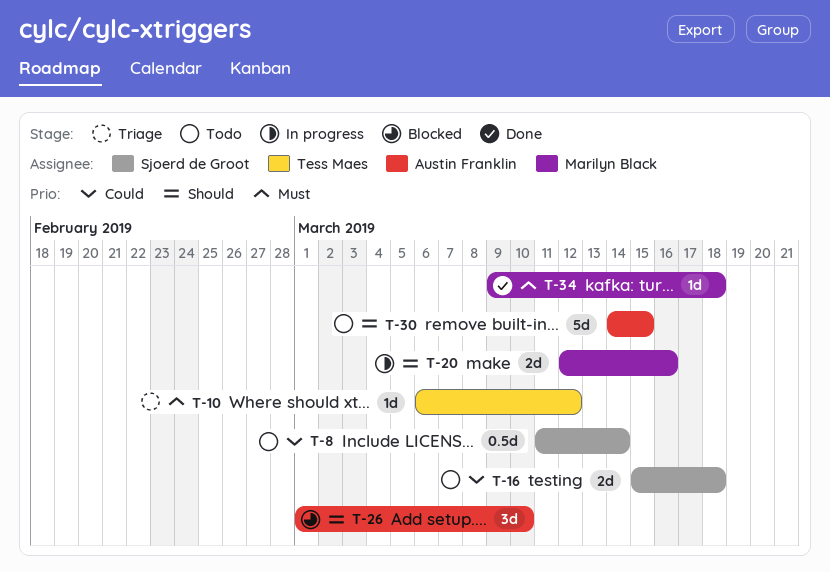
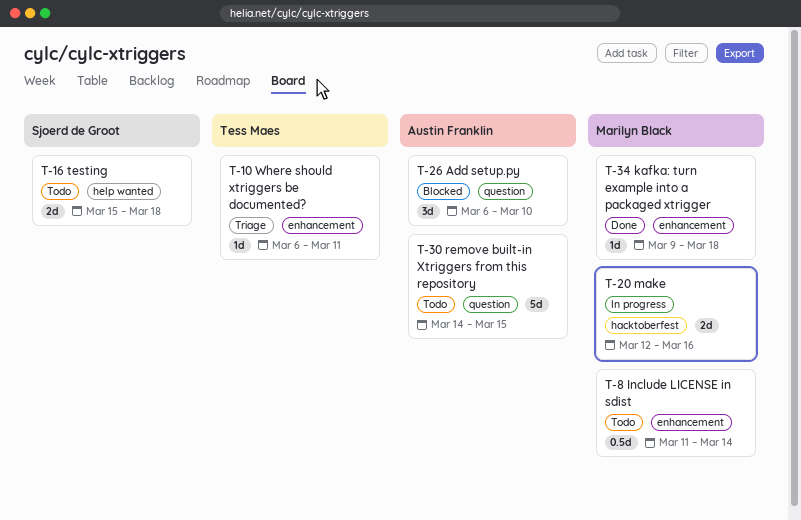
T-8, owner: Sjoerd de Groot -> Marilyn Black
T-10, due: Mar 12 -> Mar 11
T-26, start: Mar 1 -> Mar 6

